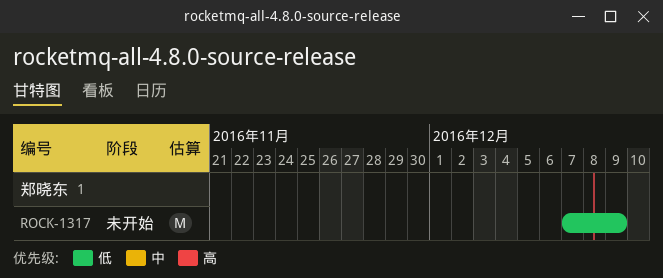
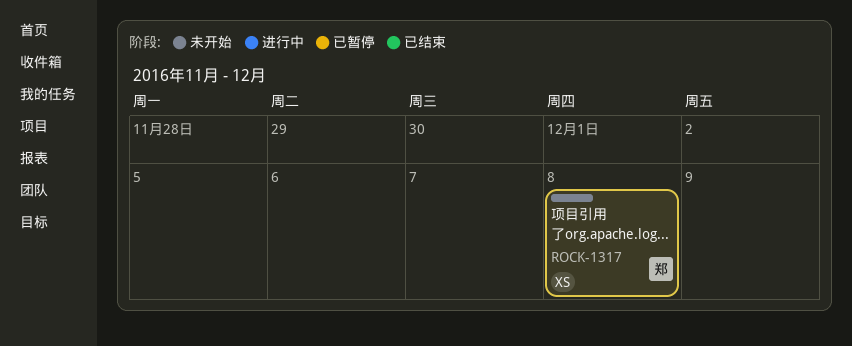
ROCK-1317, estimate: M -> XS
ROCK-1317, due: Dec 9 -> Dec 8

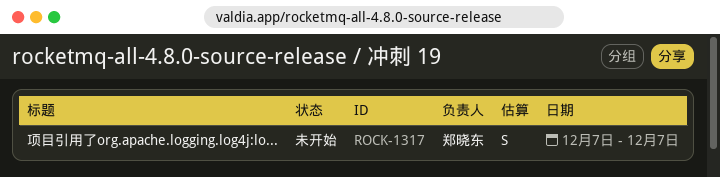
ROCK-1317, estimate: XS -> S
ROCK-1317, due: Dec 8 -> Dec 7

